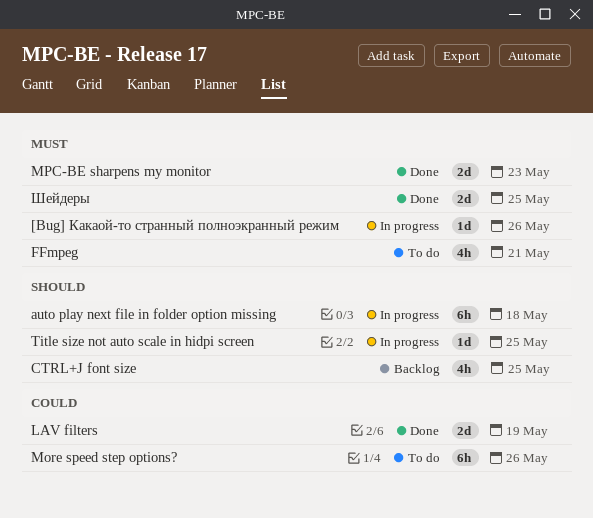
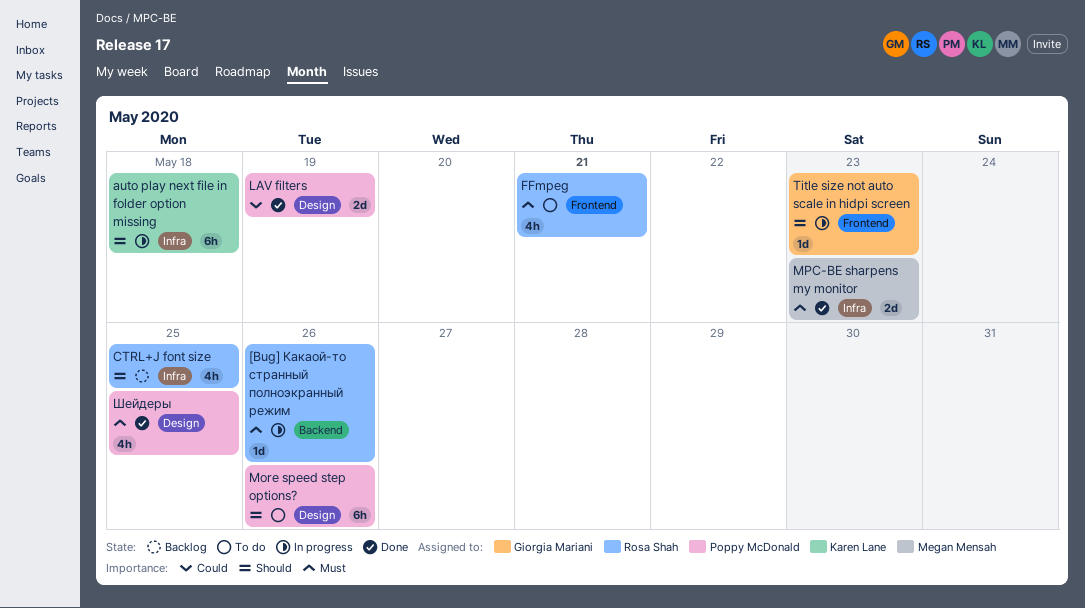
More speed step options?, priority: Could -> Should
Title size not auto scale in hidpi screen, due: May 25 -> May 23
Шейдеры, estimate: 2d -> 4h

